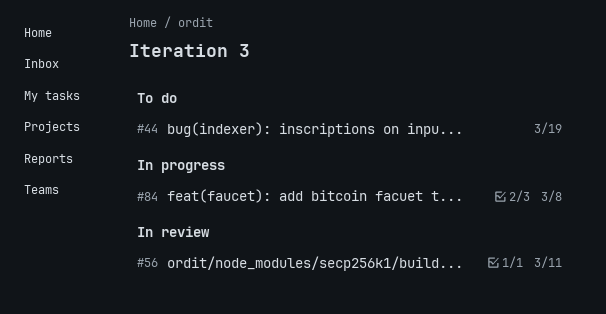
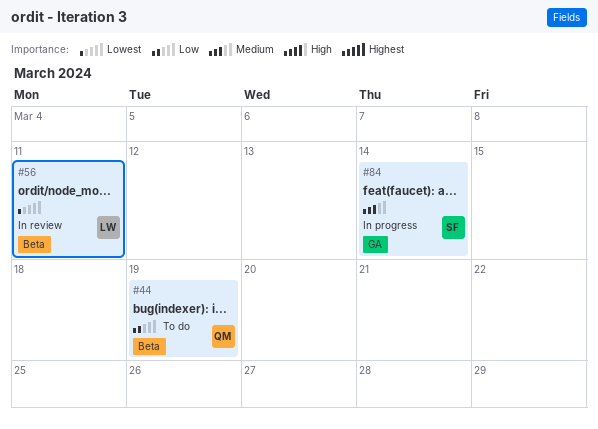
#84, due: Mar 8 -> Mar 14

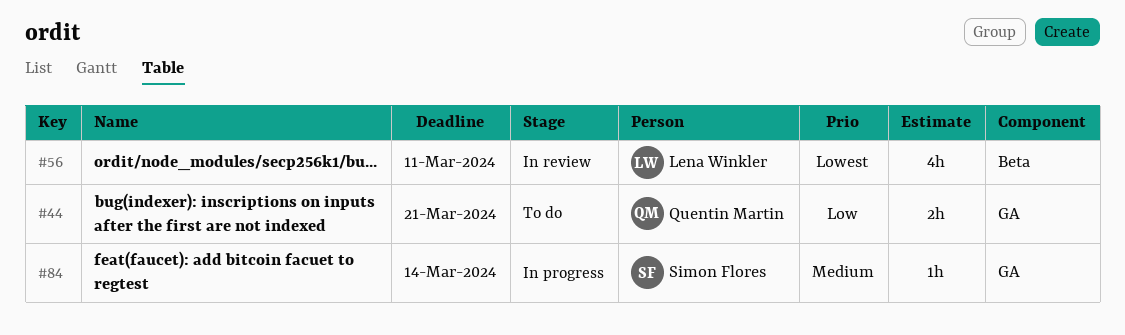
#44, label: Beta -> GA
#44, due: Mar 19 -> Mar 21

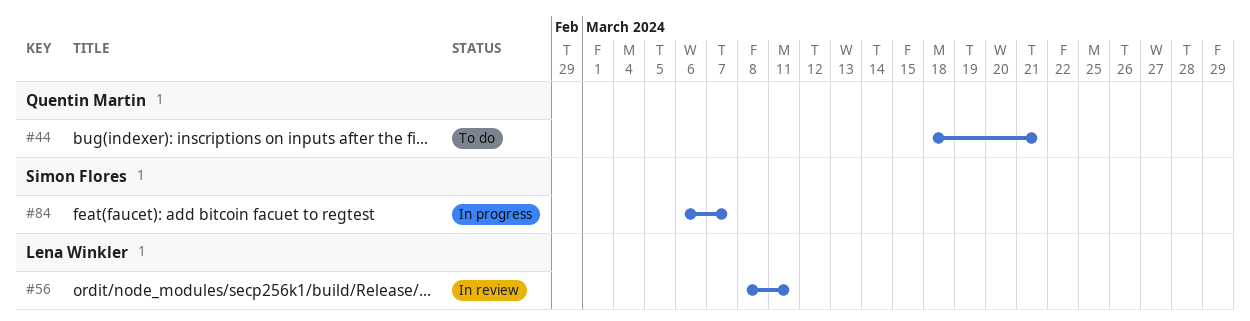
#84, due: Mar 14 -> Mar 7

